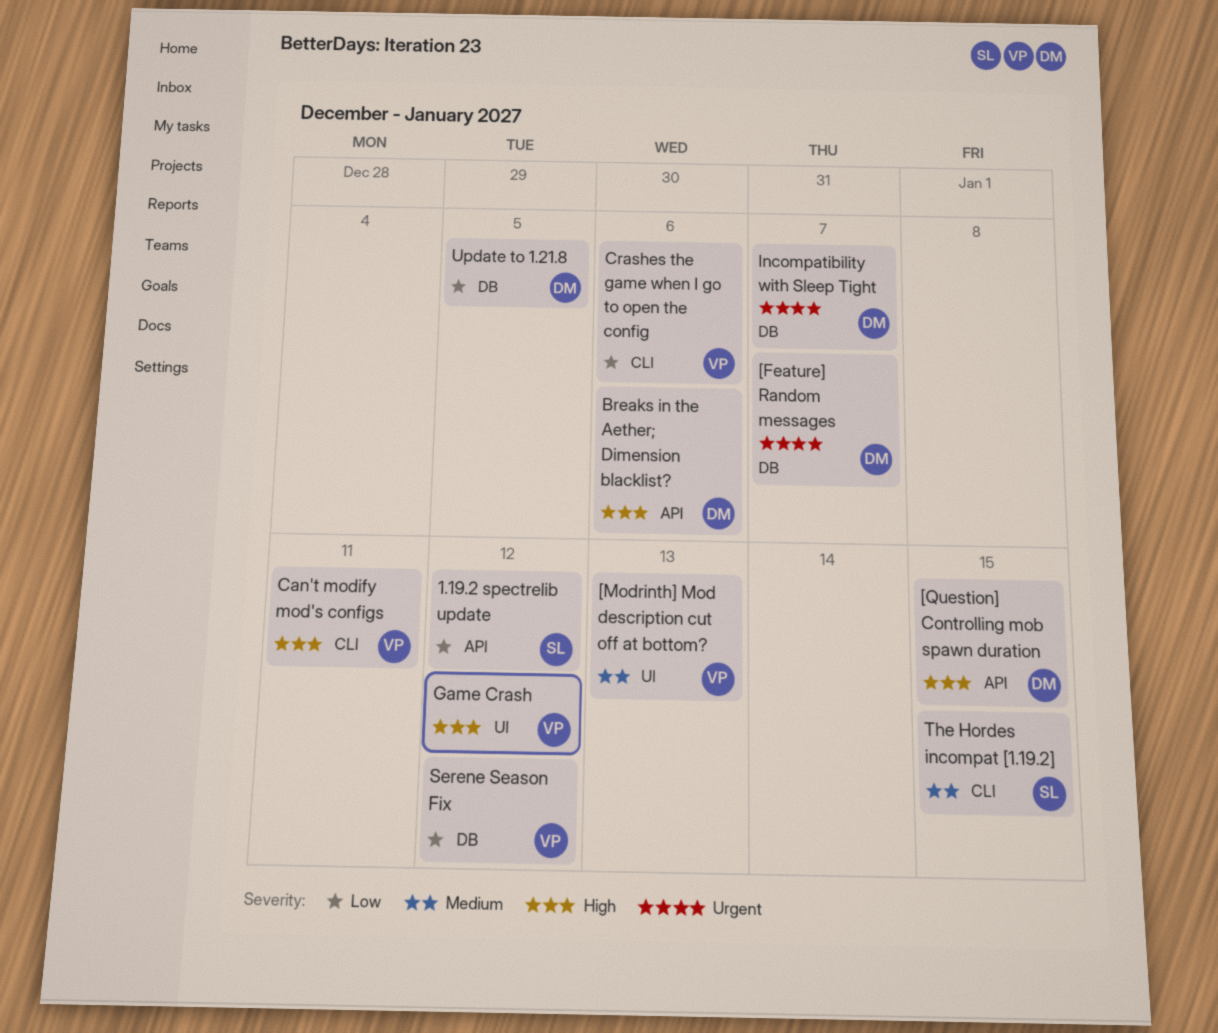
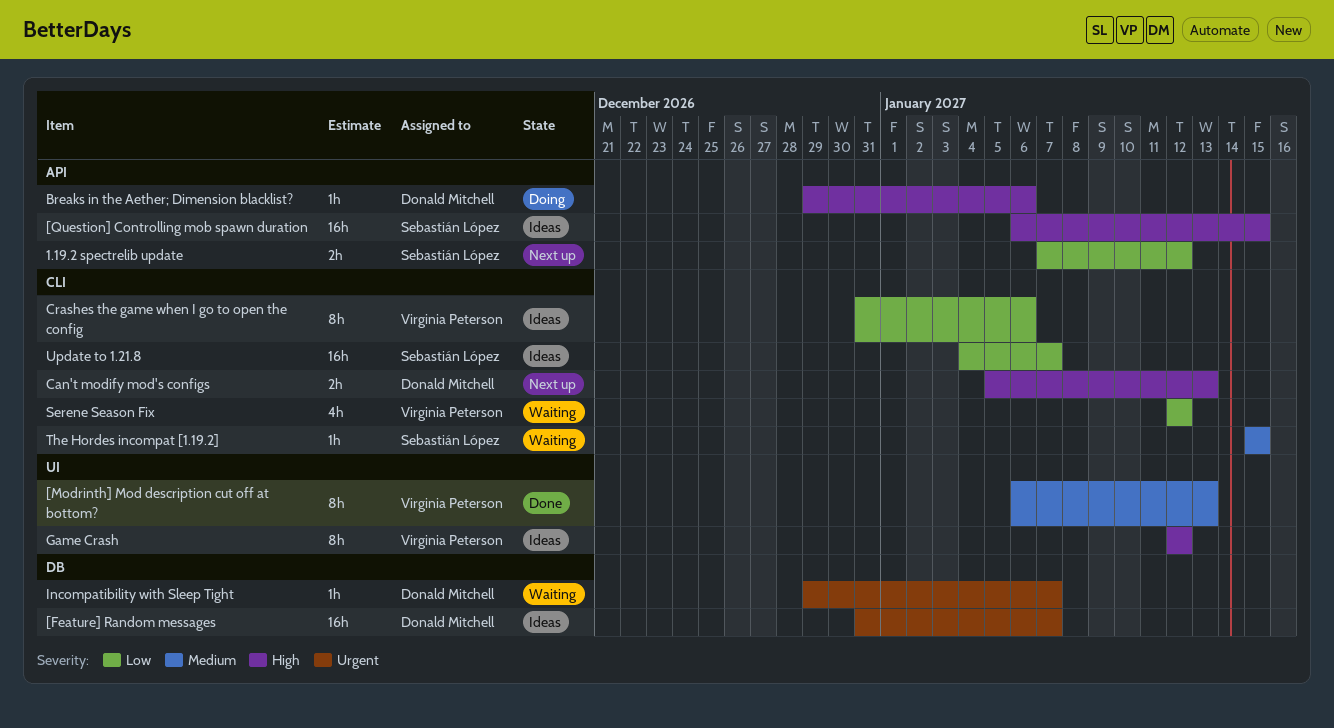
[Question] Controlling mob spawn duration, owner: Donald Mitchell -> Sebastián López
Can't modify mod's configs, owner: Virginia Peterson -> Donald Mitchell
Can't modify mod's configs, due: Jan 11 -> Jan 13
Serene Season Fix, label: DB -> CLI
Update to 1.21.8, owner: Donald Mitchell -> Sebastián López
Update to 1.21.8, label: DB -> CLI
Update to 1.21.8, due: Jan 5 -> Jan 7

